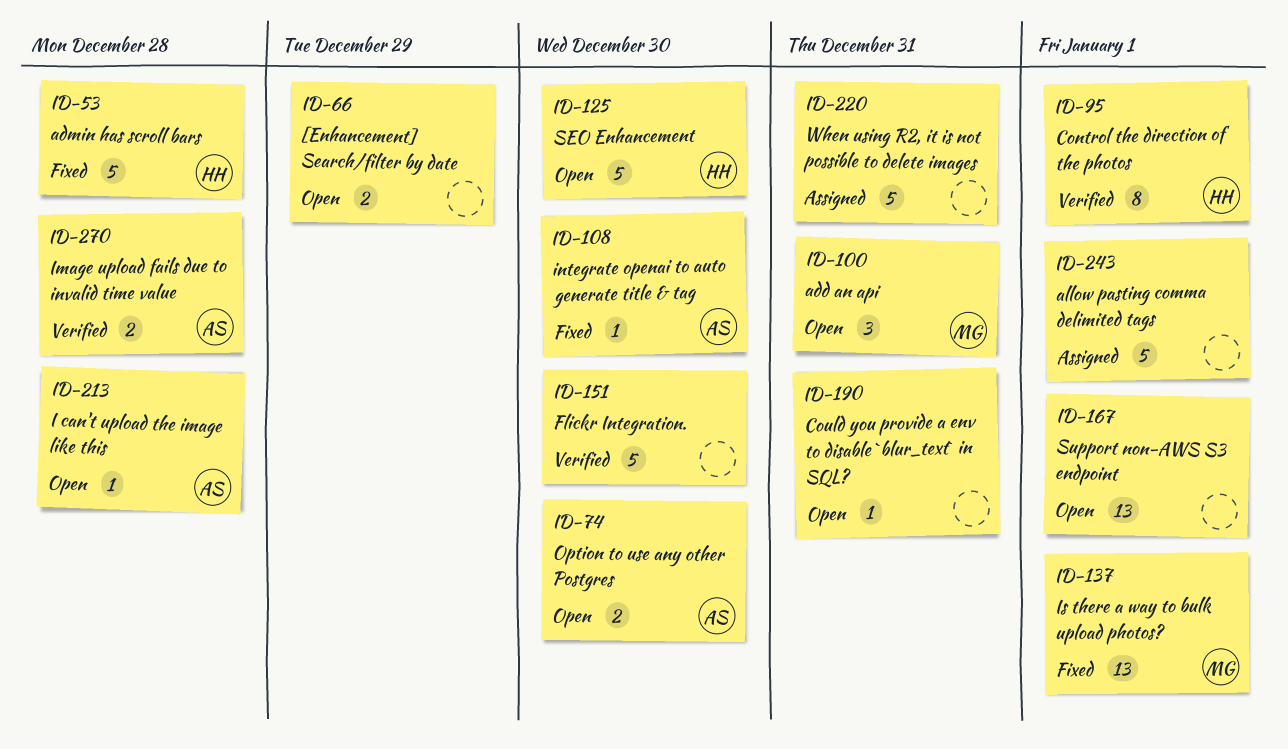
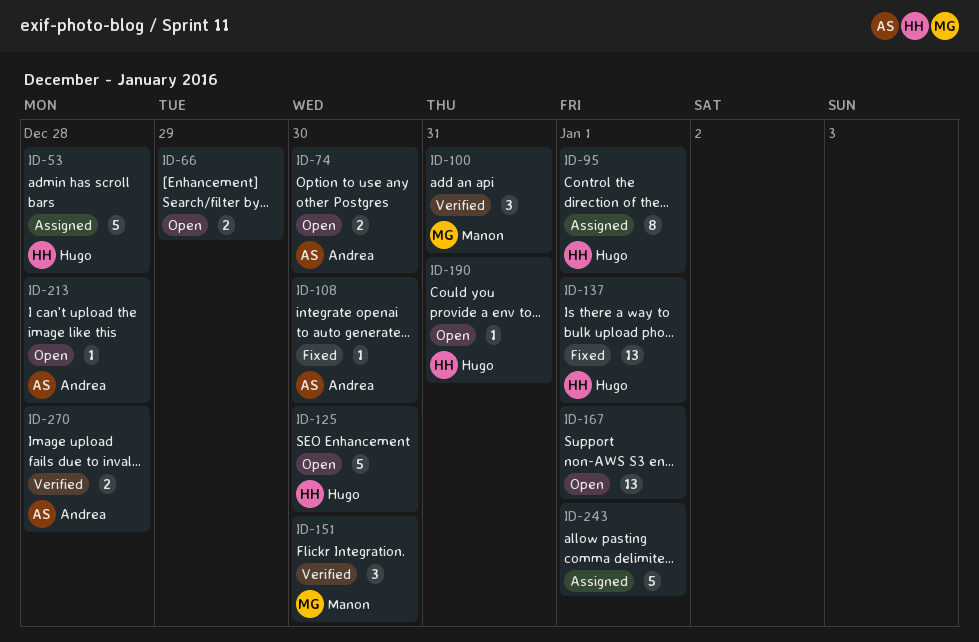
ID-53, status: Fixed -> Assigned
ID-95, status: Verified -> Assigned
ID-100, status: Open -> Verified
ID-137, owner: Manon -> Hugo
ID-151, owner: none -> Manon
ID-151, estimate: 5 -> 3
ID-190, owner: none -> Hugo
ID-220: present -> none

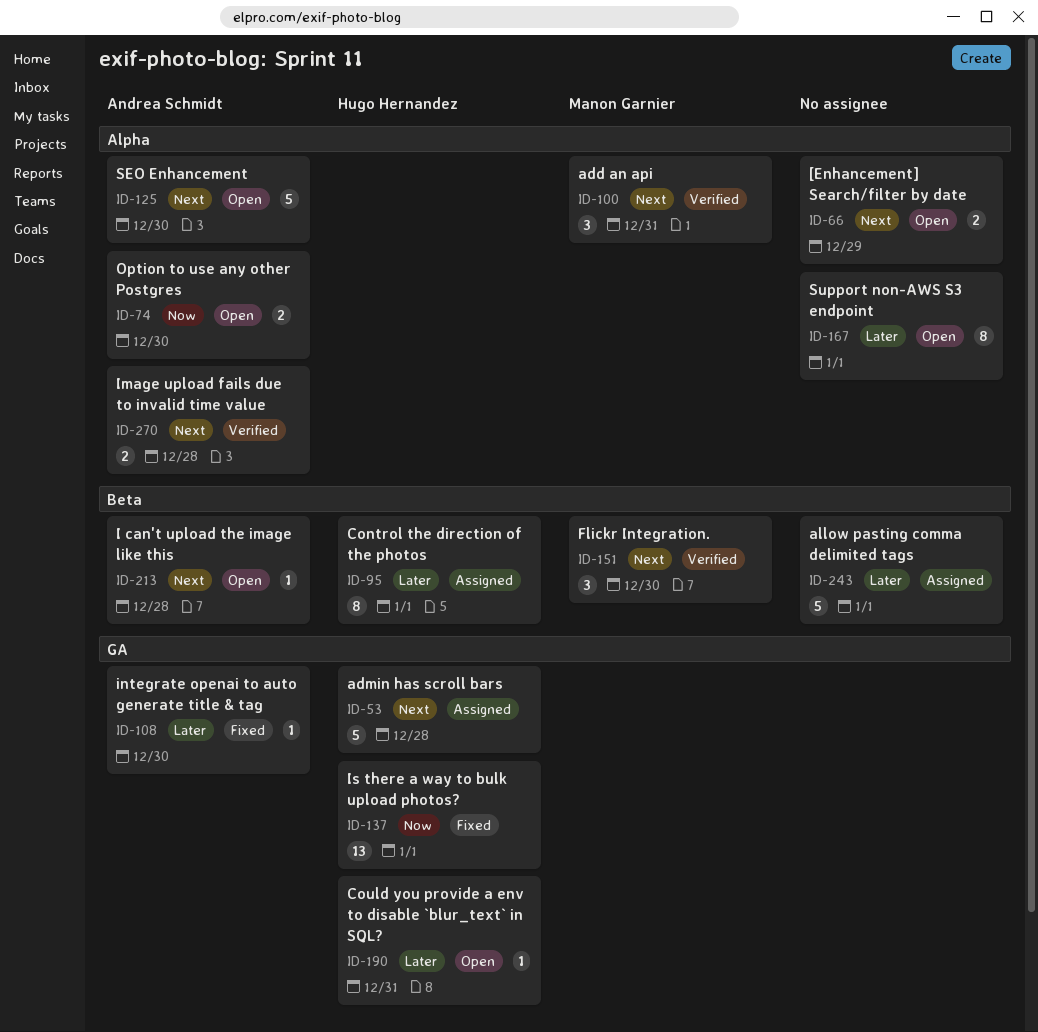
ID-125, owner: Hugo Hernandez -> Andrea Schmidt
ID-167, estimate: 13 -> 8

